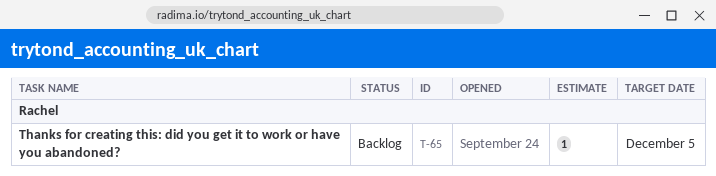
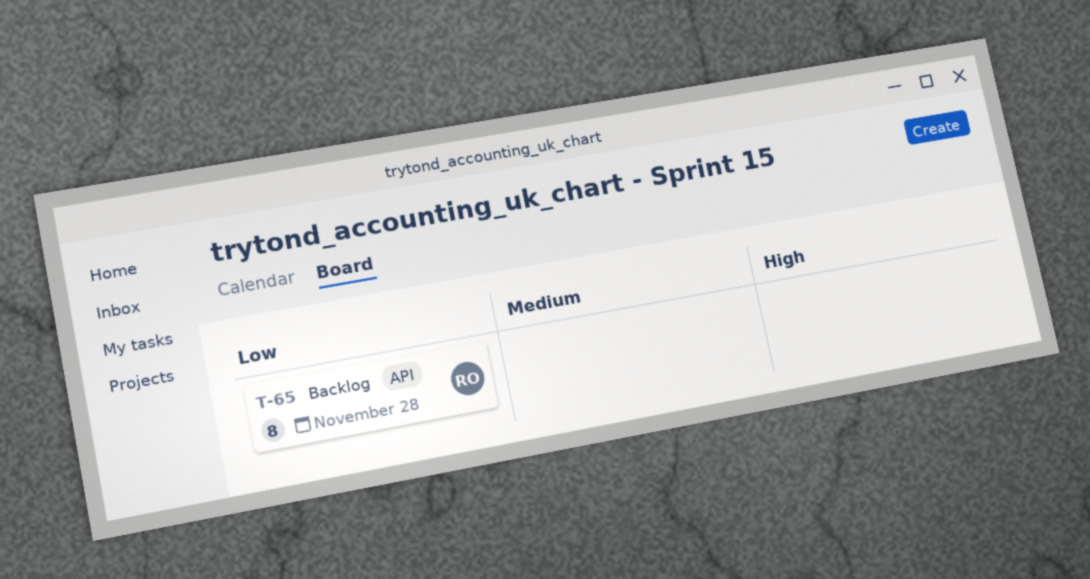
T-65, estimate: 1 -> 8
T-65, due: Dec 5 -> Nov 28

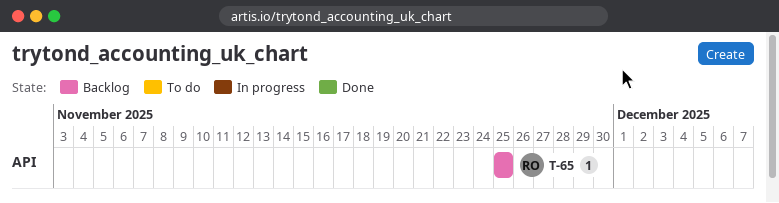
T-65, estimate: 8 -> 1
T-65, due: Nov 28 -> Nov 25

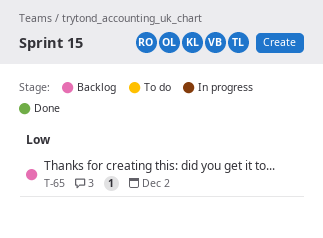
T-65, due: Nov 25 -> Dec 2

